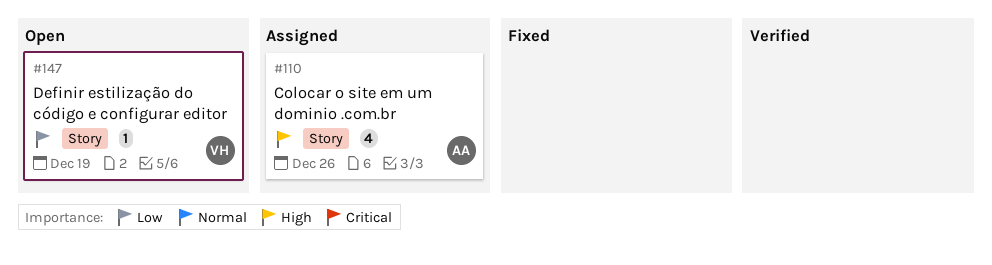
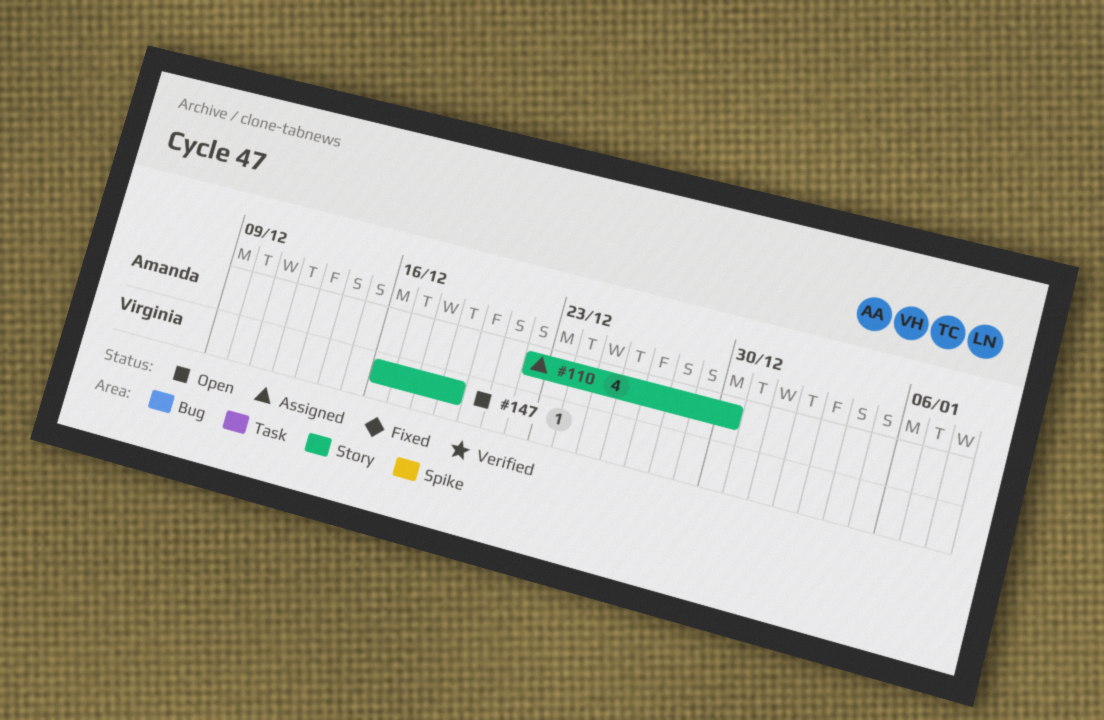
#110, due: Dec 26 -> Dec 30

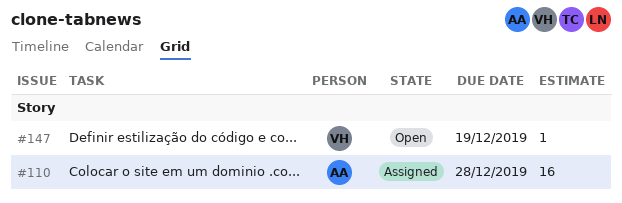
#110, estimate: 4 -> 16
#110, due: Dec 30 -> Dec 28

